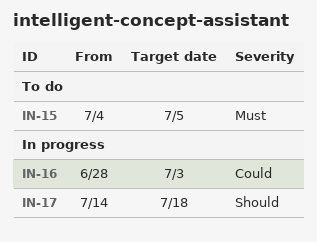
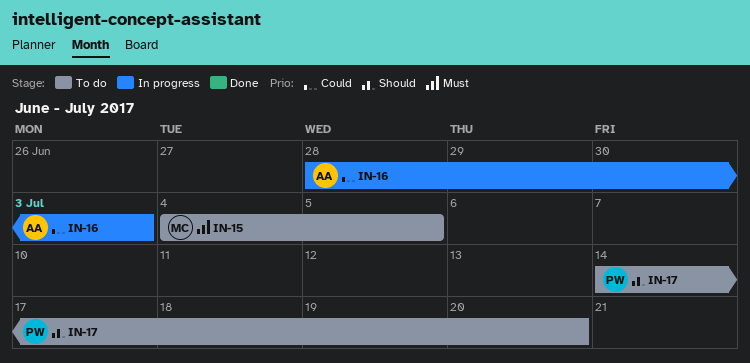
IN-17, status: In progress -> To do
IN-17, due: Jul 18 -> Jul 20

